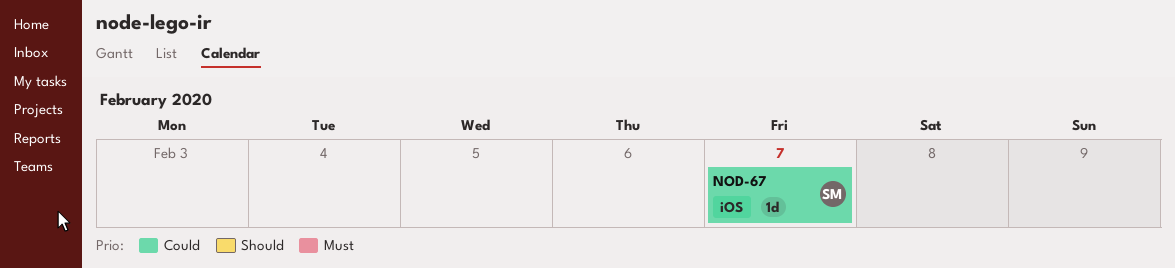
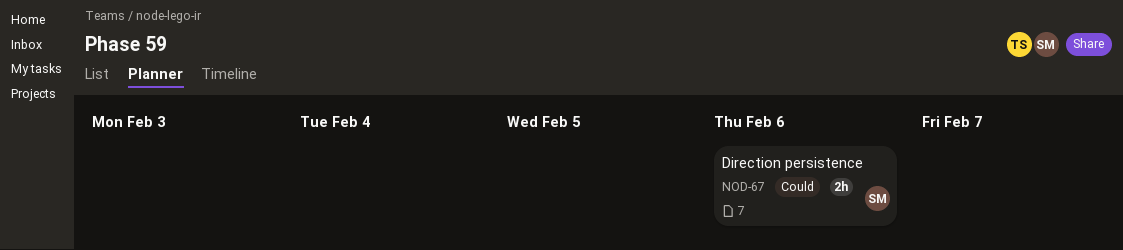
NOD-67, estimate: 1d -> 2h
NOD-67, due: Feb 7 -> Feb 6

